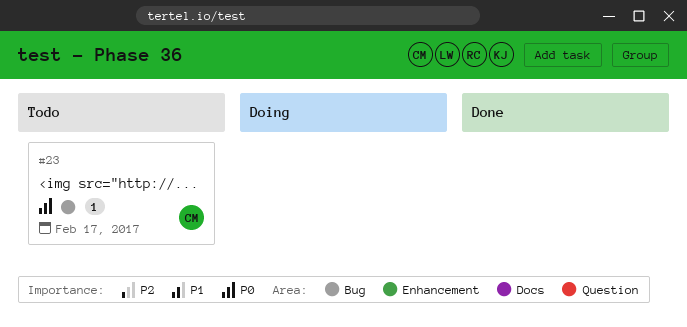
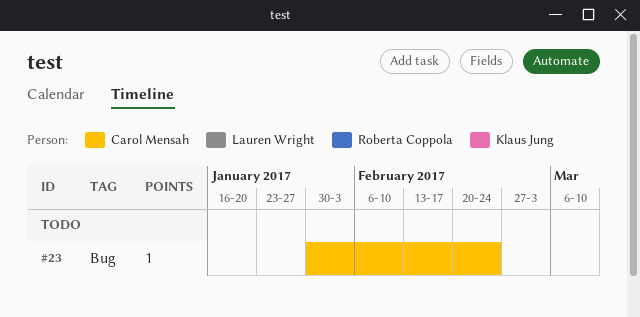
#23, due: Feb 17 -> Feb 24

